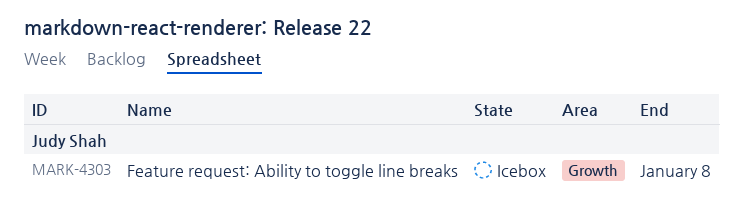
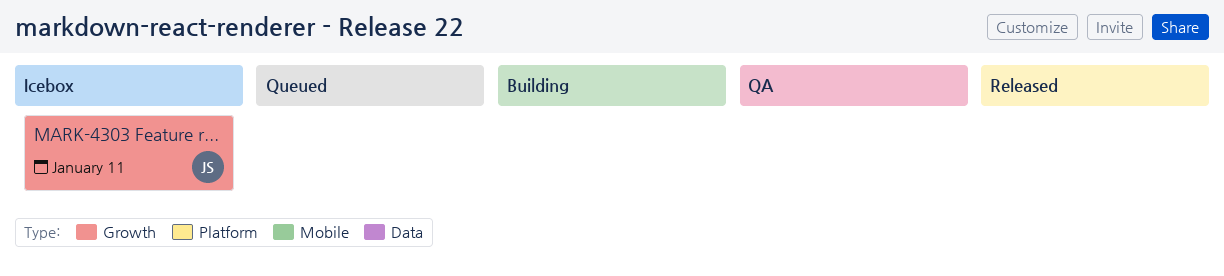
MARK-4303, due: Jan 8 -> Jan 11

